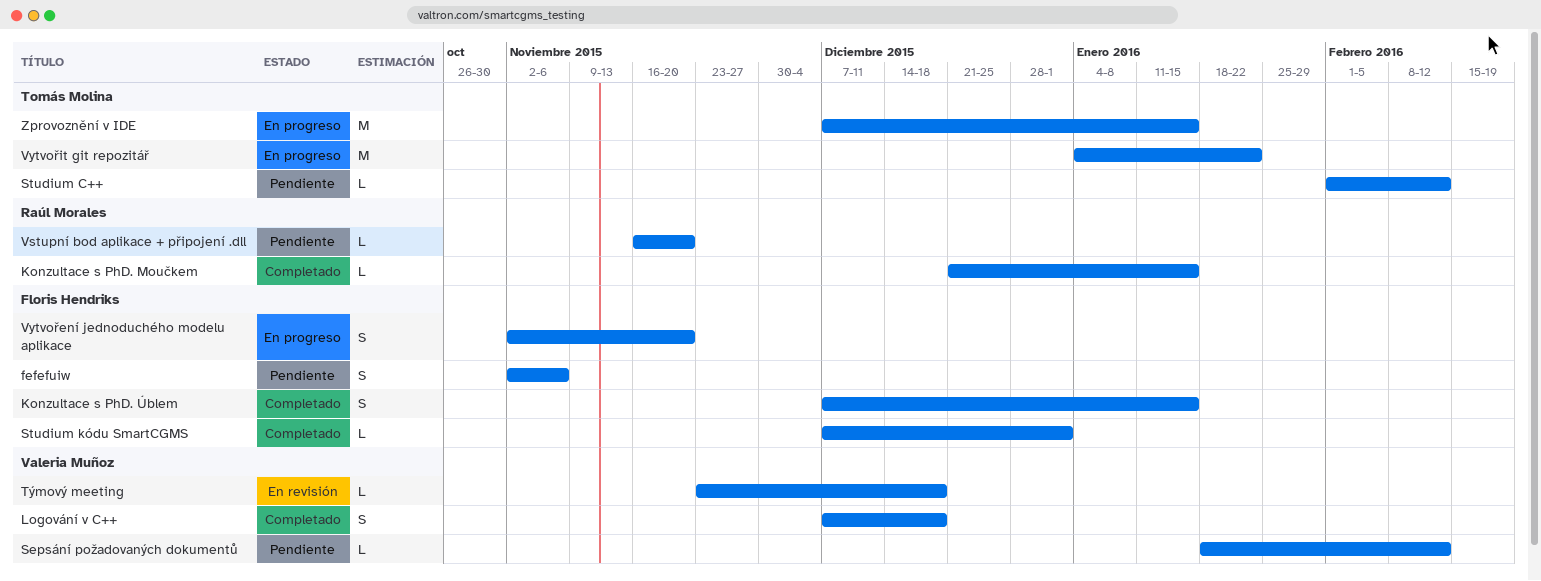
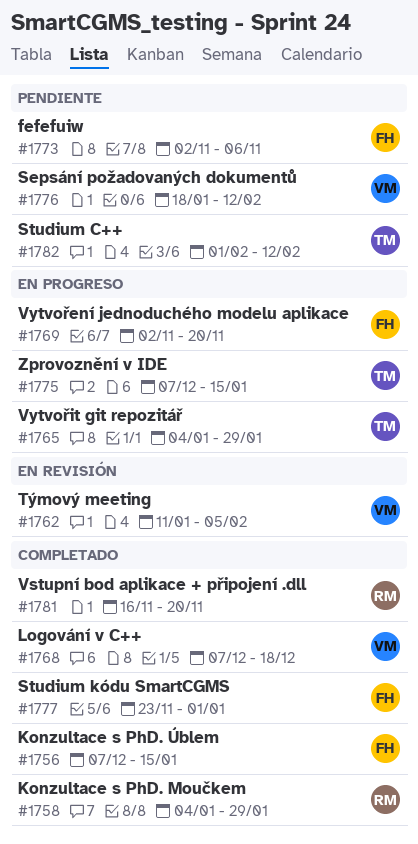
Konzultace s PhD. Moučkem, start: Dec 21 -> Jan 4
Konzultace s PhD. Moučkem, due: Jan 15 -> Jan 29
Studium kódu SmartCGMS, start: Dec 7 -> Nov 23
Týmový meeting, start: Nov 23 -> Jan 11
Týmový meeting, due: Dec 18 -> Feb 5
Vstupní bod aplikace + připojení .dll, status: Pendiente -> Completado
Vytvořit git repozitář, due: Jan 22 -> Jan 29

